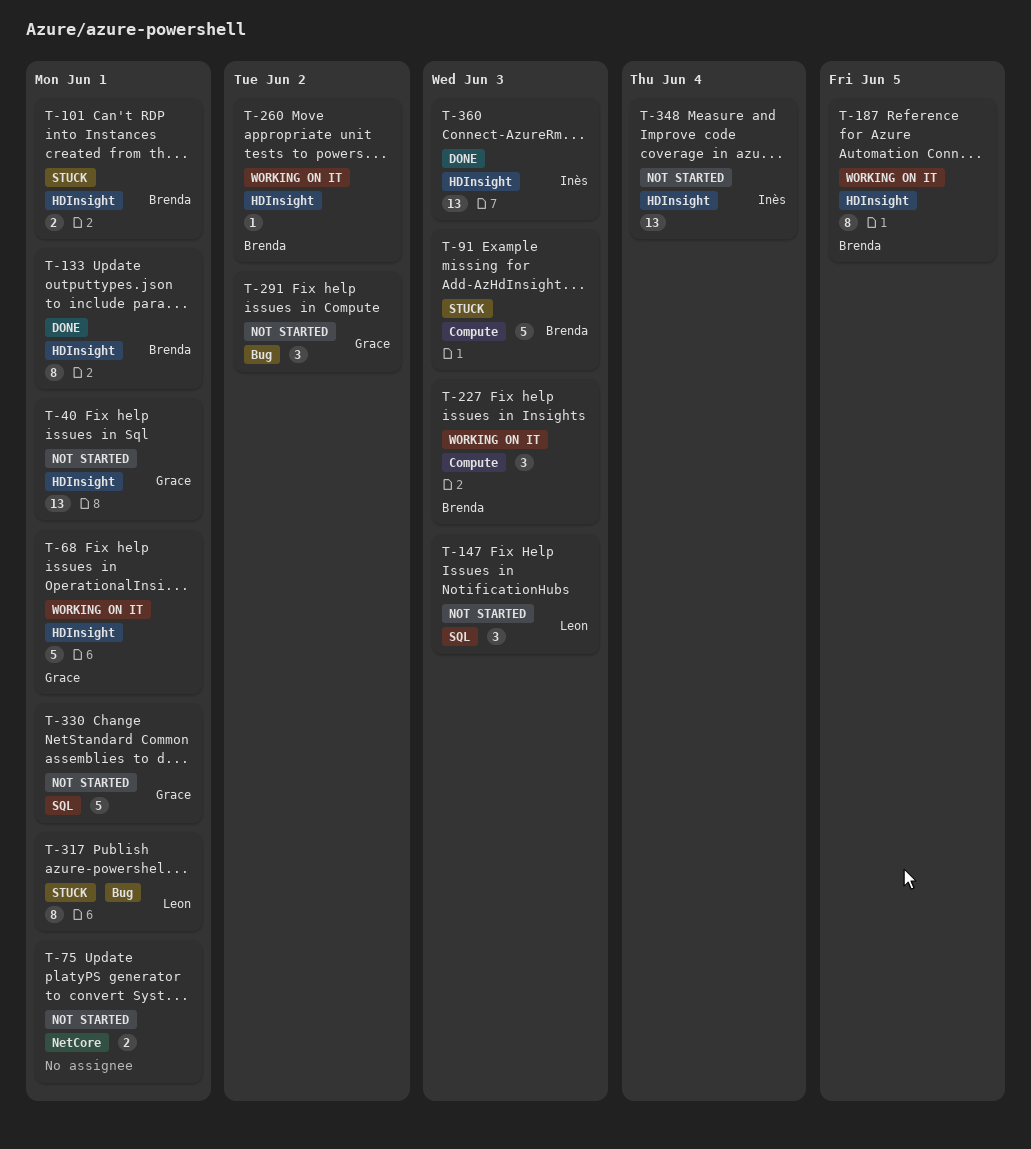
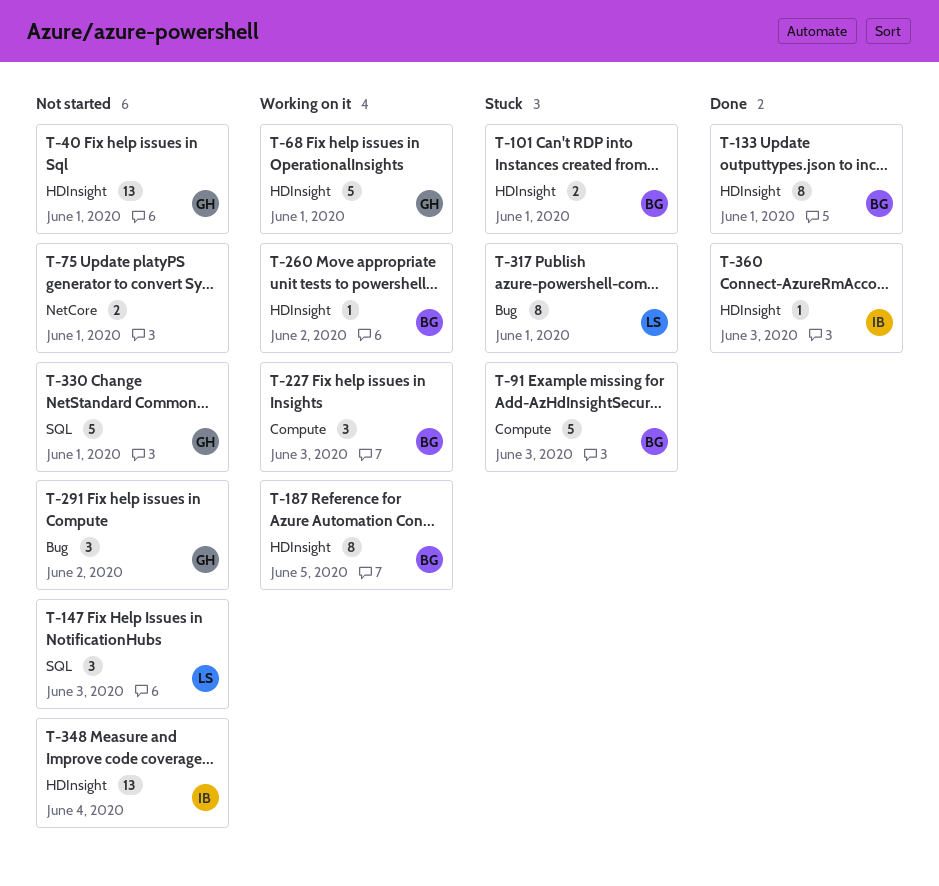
T-360, estimate: 13 -> 1

